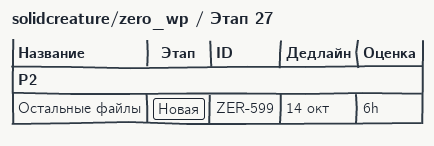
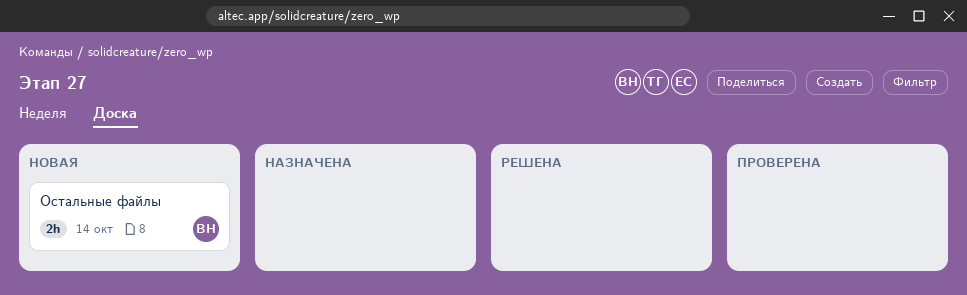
Остальные файлы, estimate: 6h -> 2h

